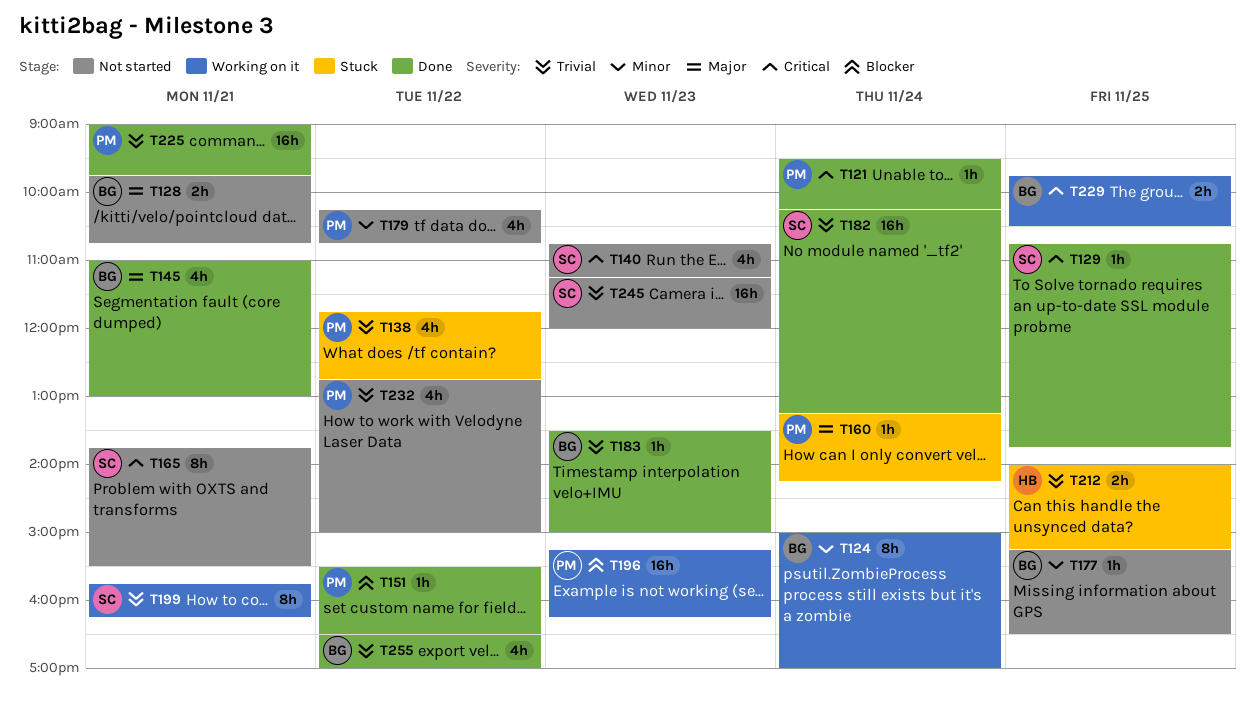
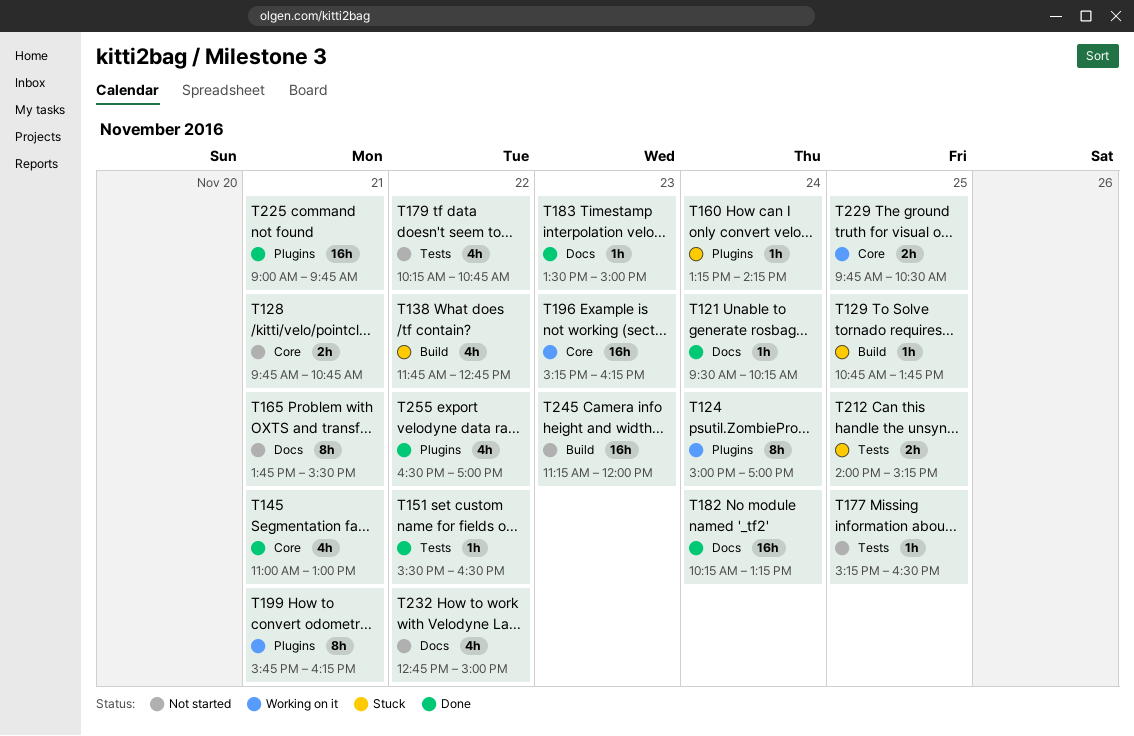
T129, status: Done -> Stuck
T140: present -> none

